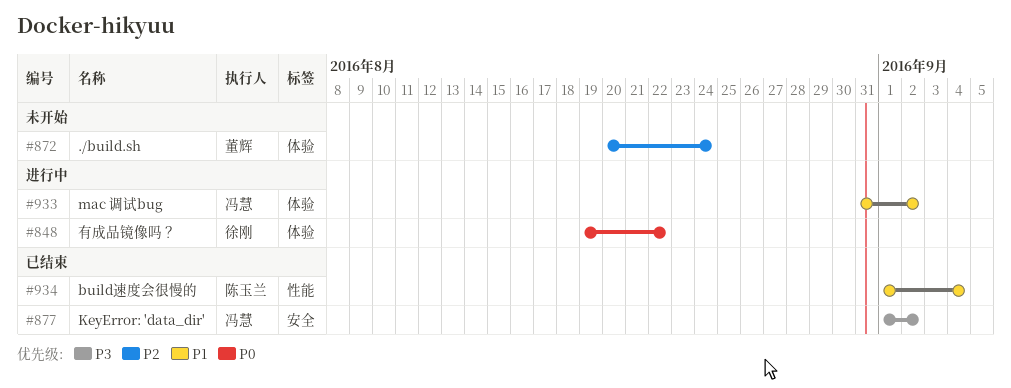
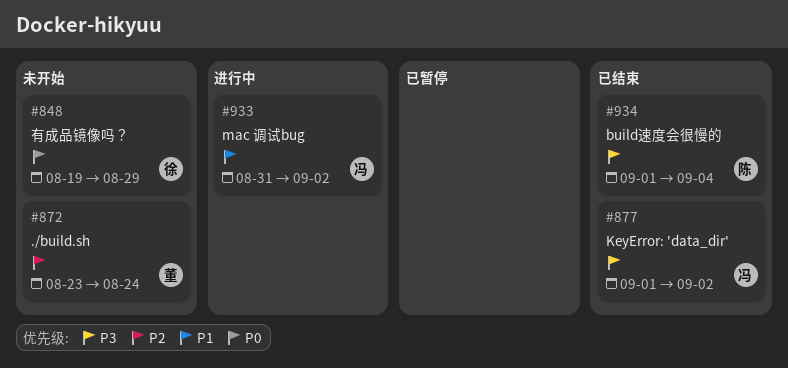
#848, status: 进行中 -> 未开始
#848, due: Aug 22 -> Aug 29
#872, start: Aug 20 -> Aug 23
#934, priority: P1 -> P3

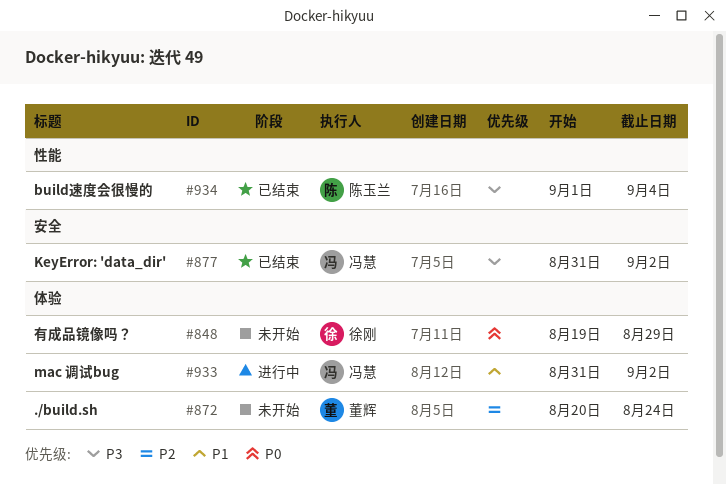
#872, start: Aug 23 -> Aug 20
#877, start: Sep 1 -> Aug 31

